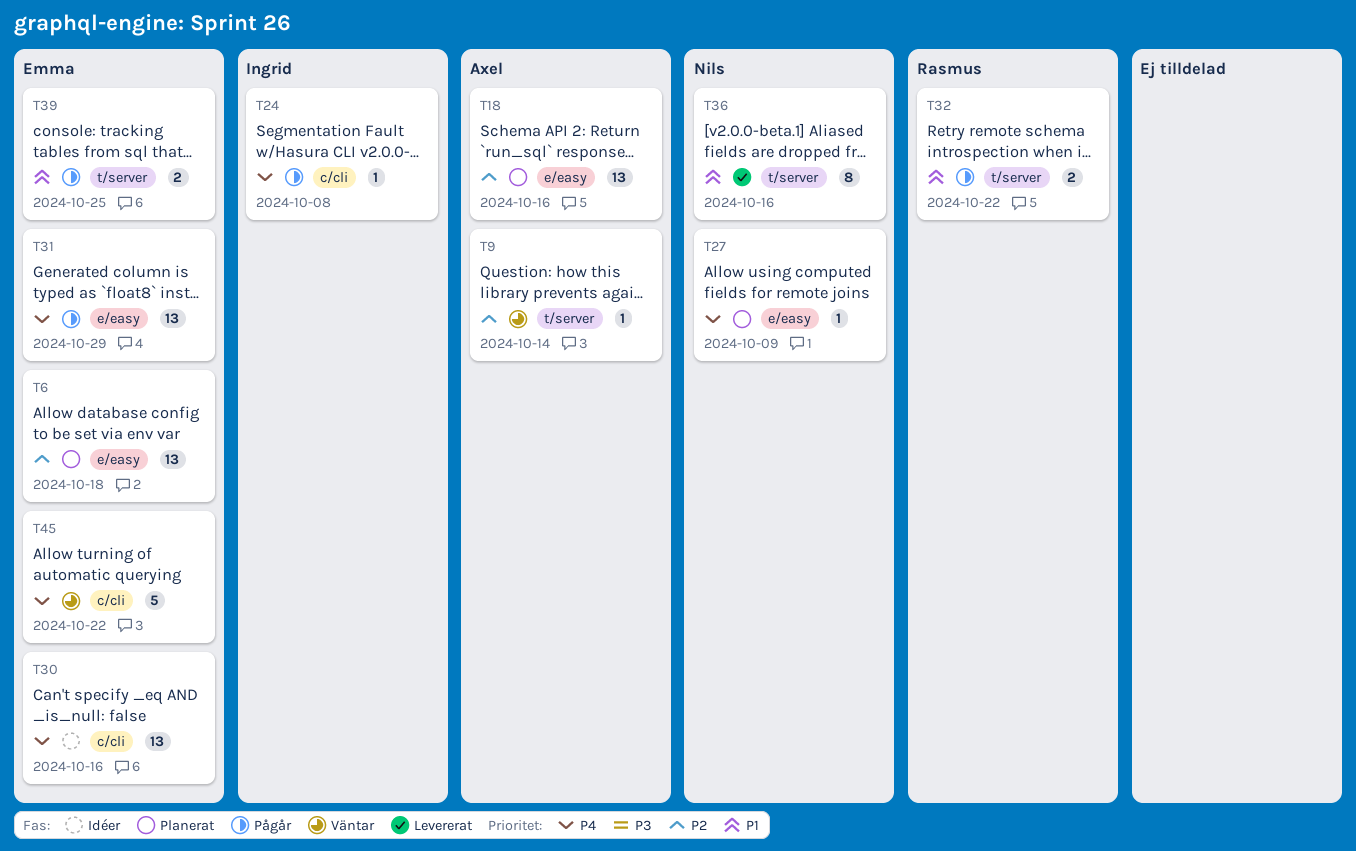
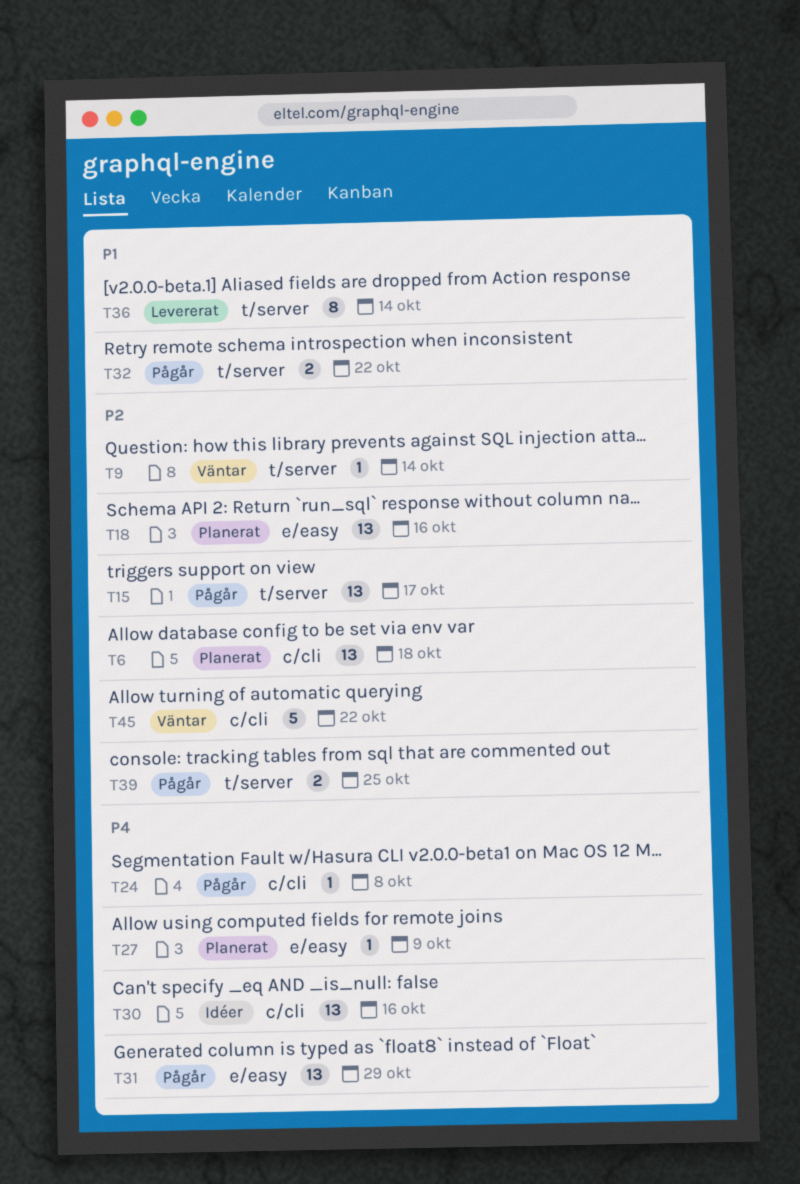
T6, label: e/easy -> c/cli
T15: none -> present
T36, due: Oct 16 -> Oct 14
T39, priority: P1 -> P2
T45, priority: P4 -> P2

